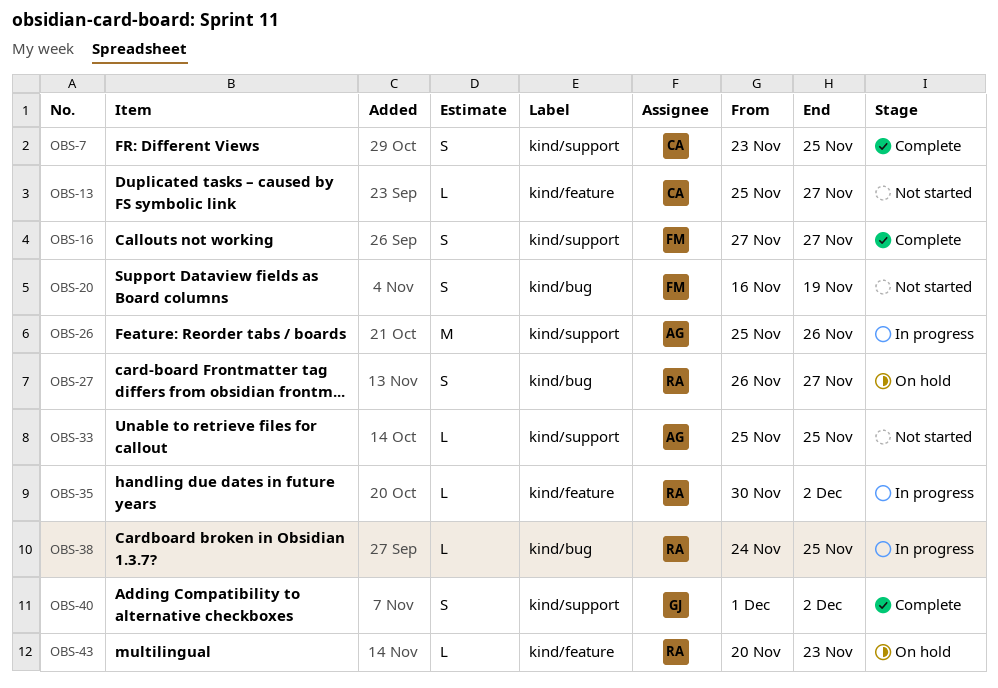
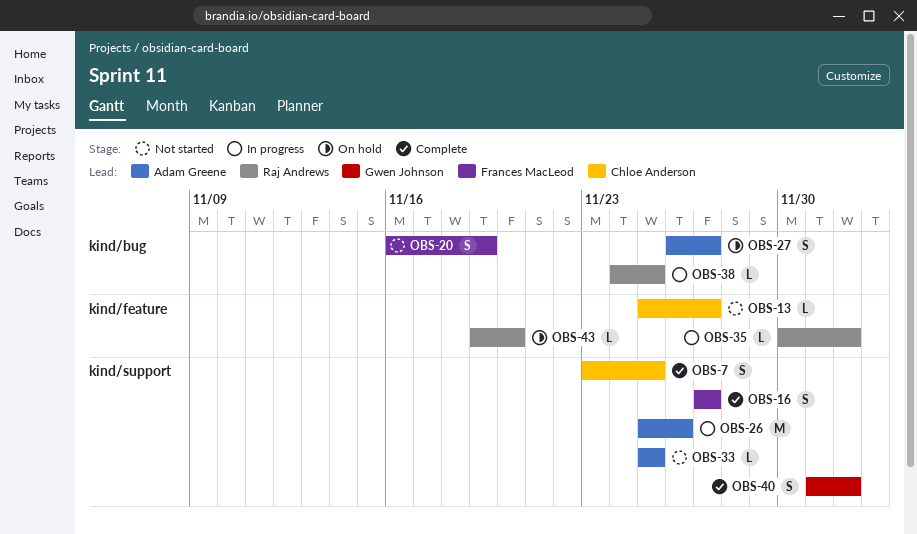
OBS-27, owner: Raj Andrews -> Adam Greene
OBS-43, start: Nov 20 -> Nov 19
OBS-43, due: Nov 23 -> Nov 20

